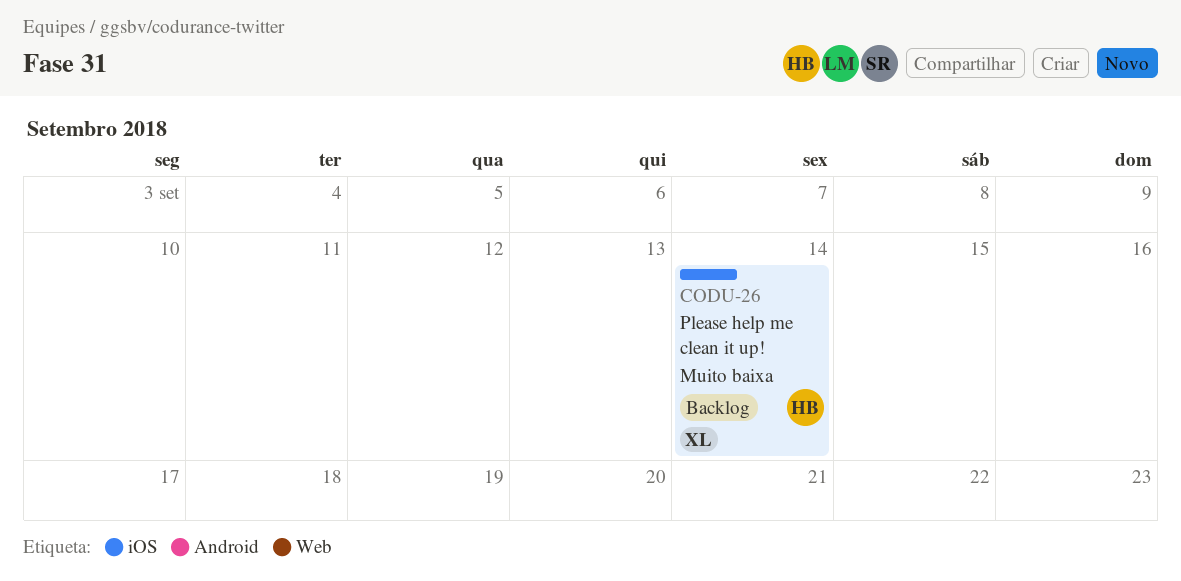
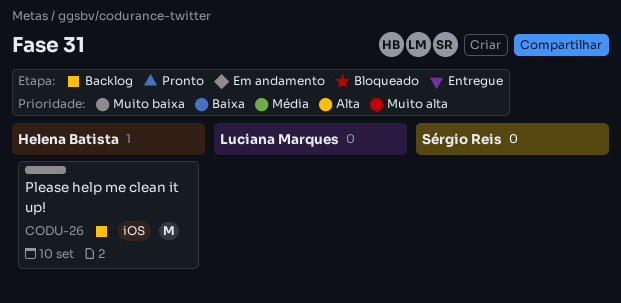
CODU-26, estimate: XL -> M
CODU-26, due: Sep 14 -> Sep 10

